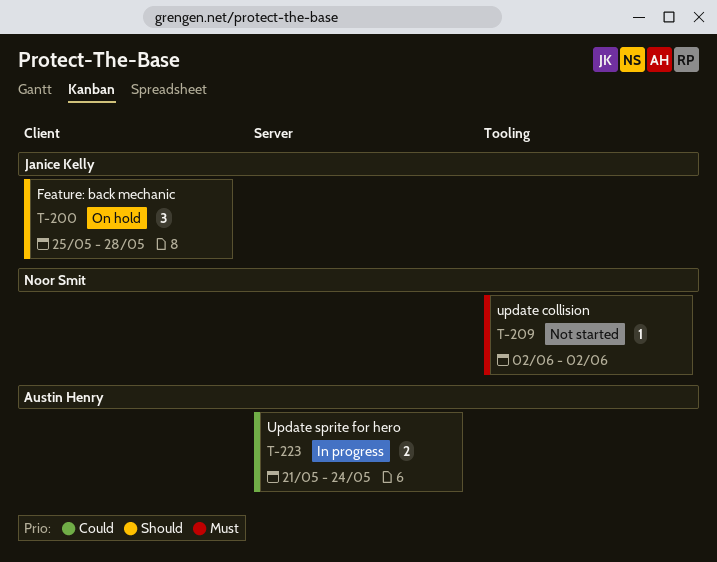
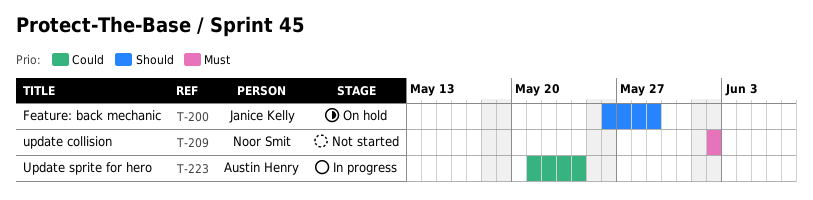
T-200, start: May 25 -> May 26
T-200, due: May 28 -> May 29

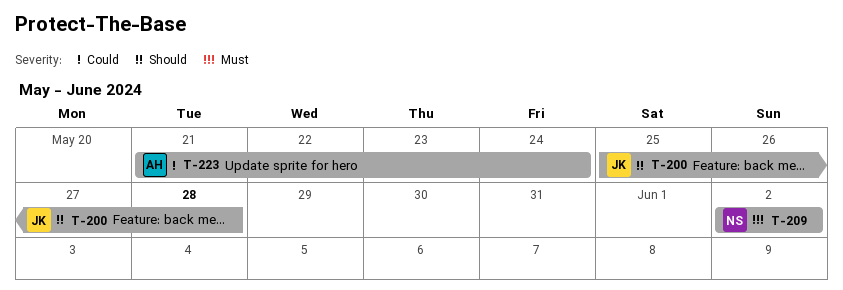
T-200, start: May 26 -> May 25
T-200, due: May 29 -> May 28

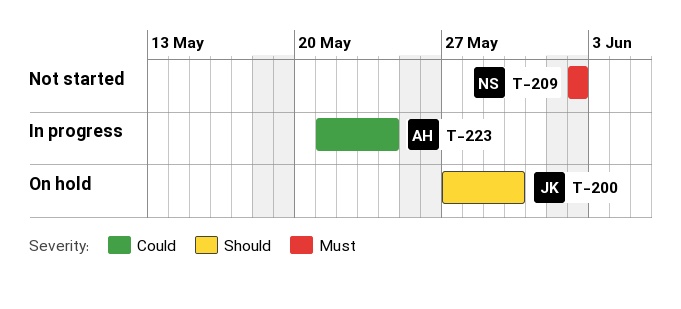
T-200, start: May 25 -> May 27
T-200, due: May 28 -> May 30

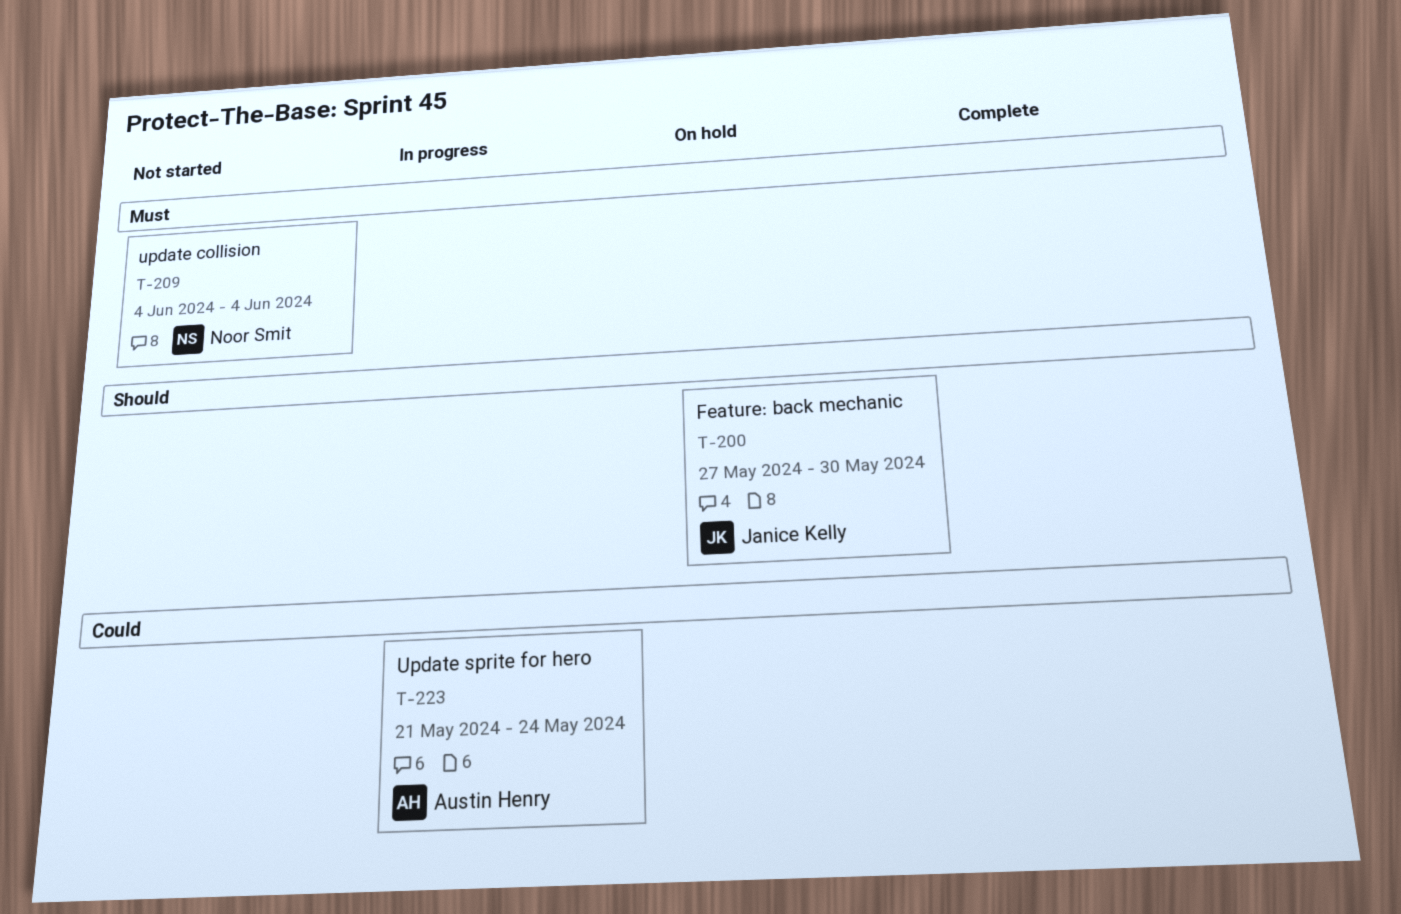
T-209, start: Jun 2 -> Jun 4
T-209, due: Jun 2 -> Jun 4

